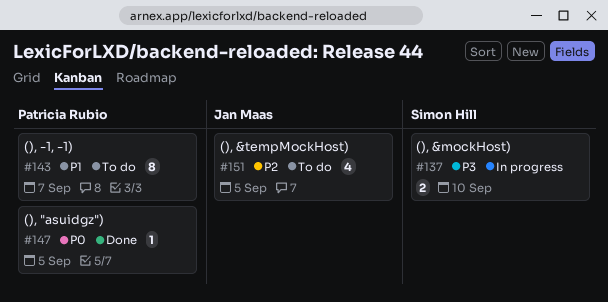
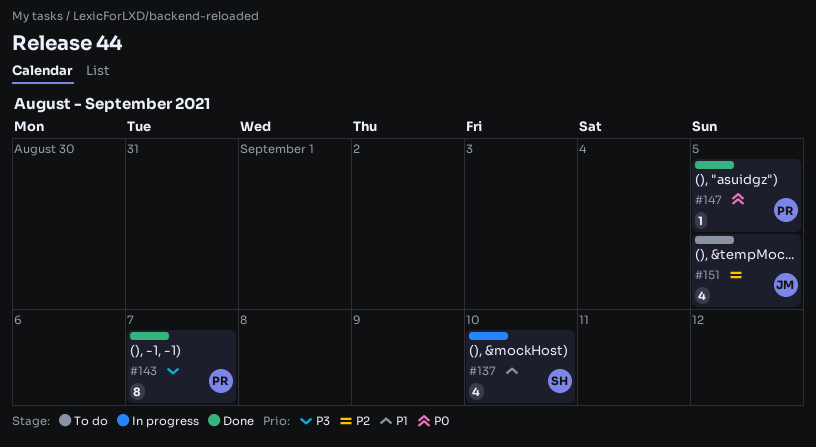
#137, priority: P3 -> P1
#137, estimate: 2 -> 4
#143, status: To do -> Done
#143, priority: P1 -> P3

